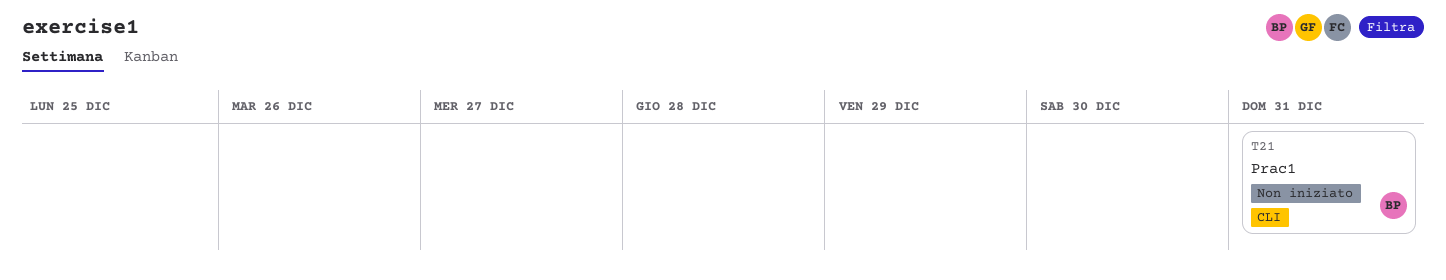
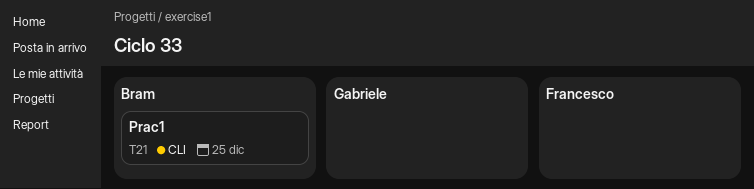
T21, due: Dec 31 -> Dec 25

